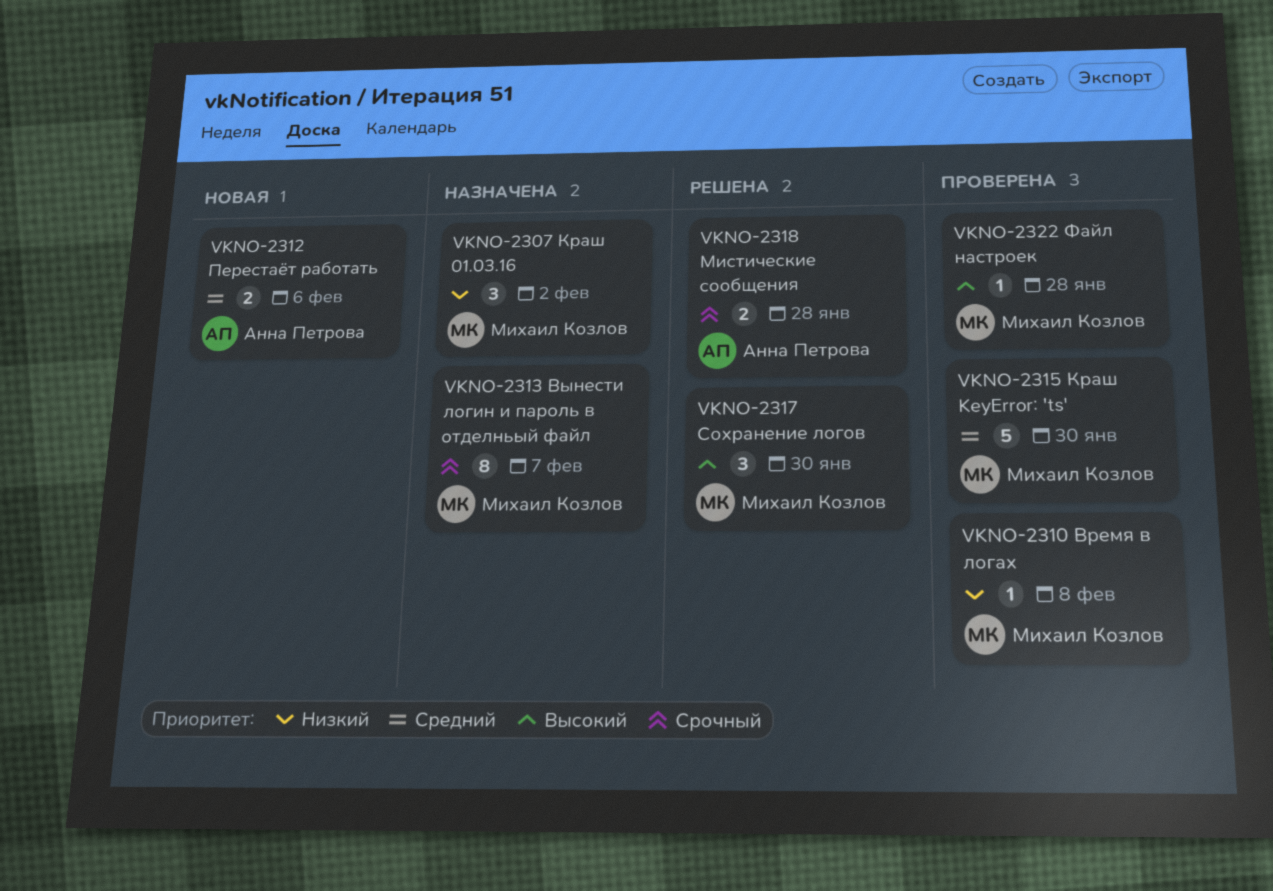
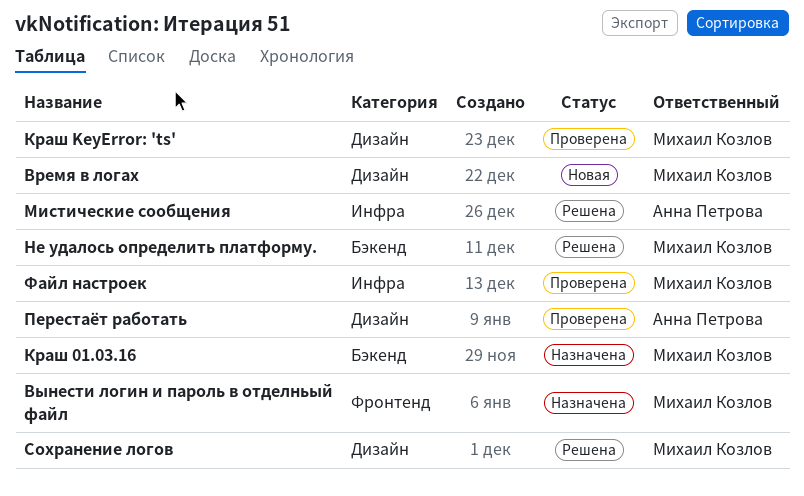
Время в логах, status: Проверена -> Новая
Не удалось определить платформу.: none -> present
Перестаёт работать, status: Новая -> Проверена

